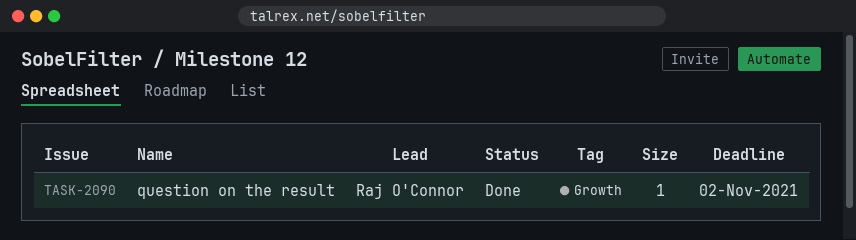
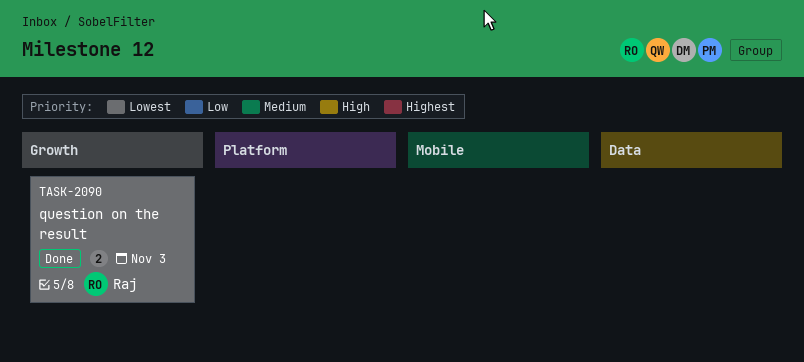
TASK-2090, estimate: 1 -> 2
TASK-2090, due: Nov 2 -> Nov 3

